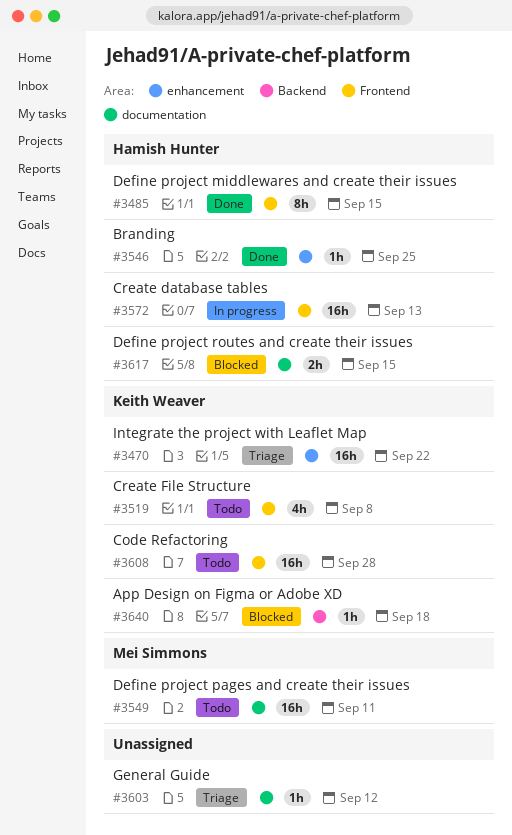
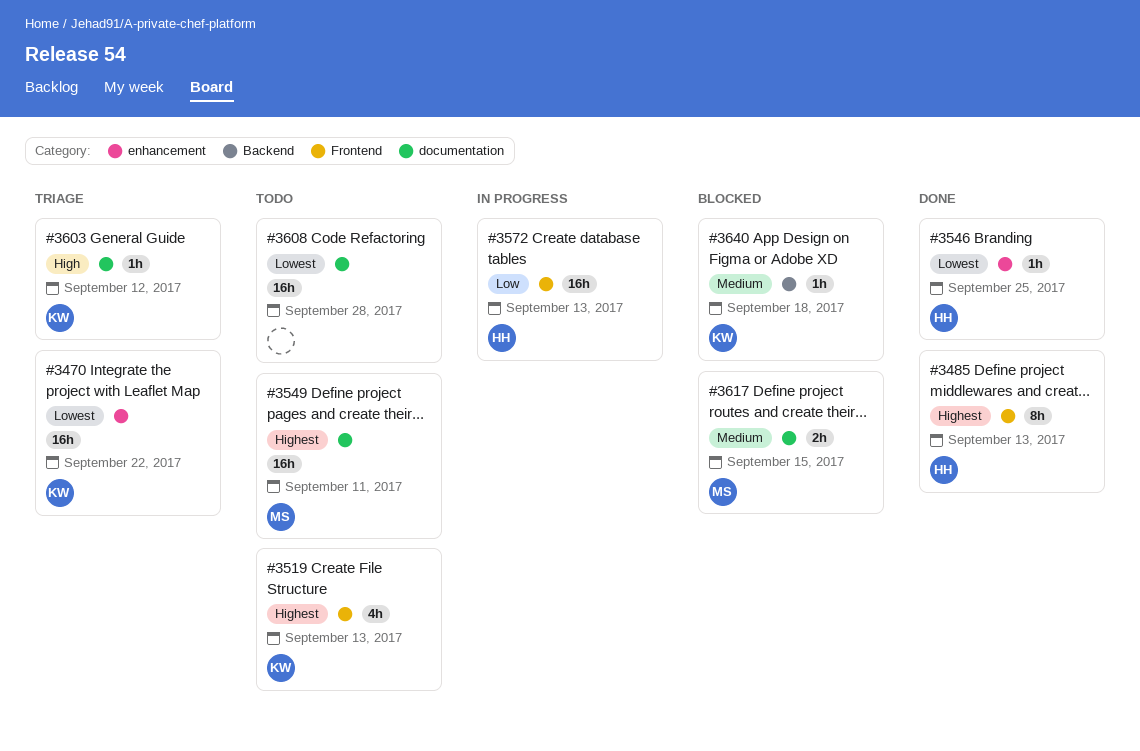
#3485, due: Sep 15 -> Sep 13
#3519, due: Sep 8 -> Sep 13
#3603, owner: none -> Keith Weaver
#3608, owner: Keith Weaver -> none
#3608, label: Frontend -> documentation
#3617, owner: Hamish Hunter -> Mei Simmons

